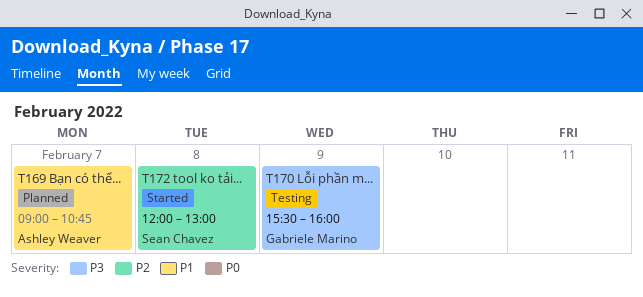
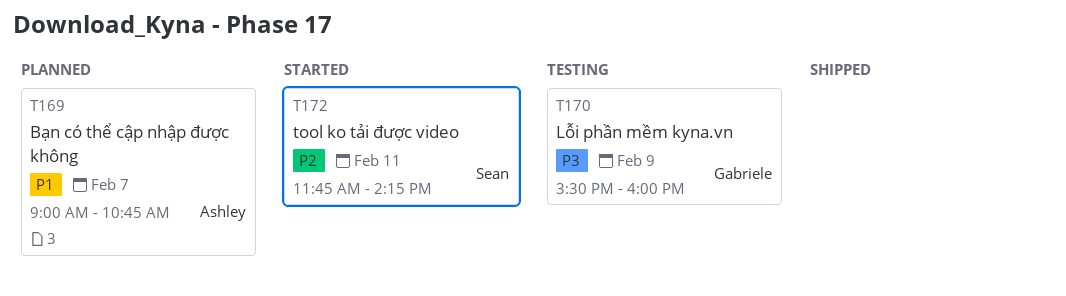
T172, day: Feb 8 -> Feb 11
T172, begins: 12:00 -> 11:45
T172, ends: 13:00 -> 14:15

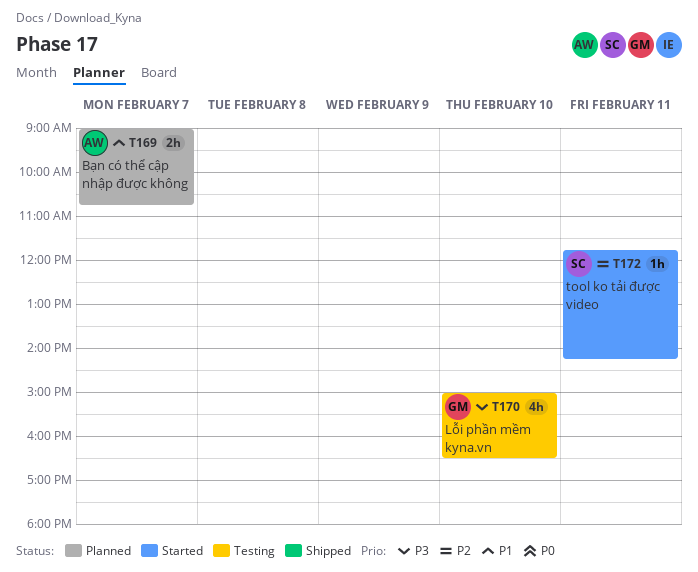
T170, day: Feb 9 -> Feb 10
T170, begins: 15:30 -> 15:00
T170, ends: 16:00 -> 16:30

